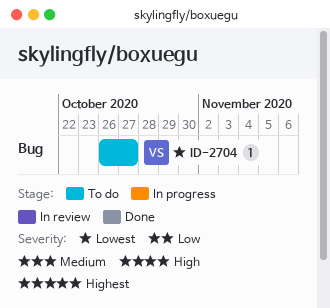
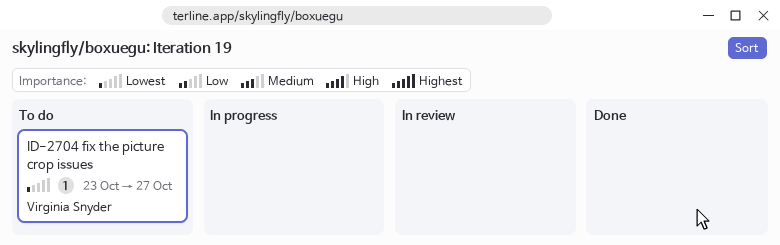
ID-2704, start: Oct 26 -> Oct 23

